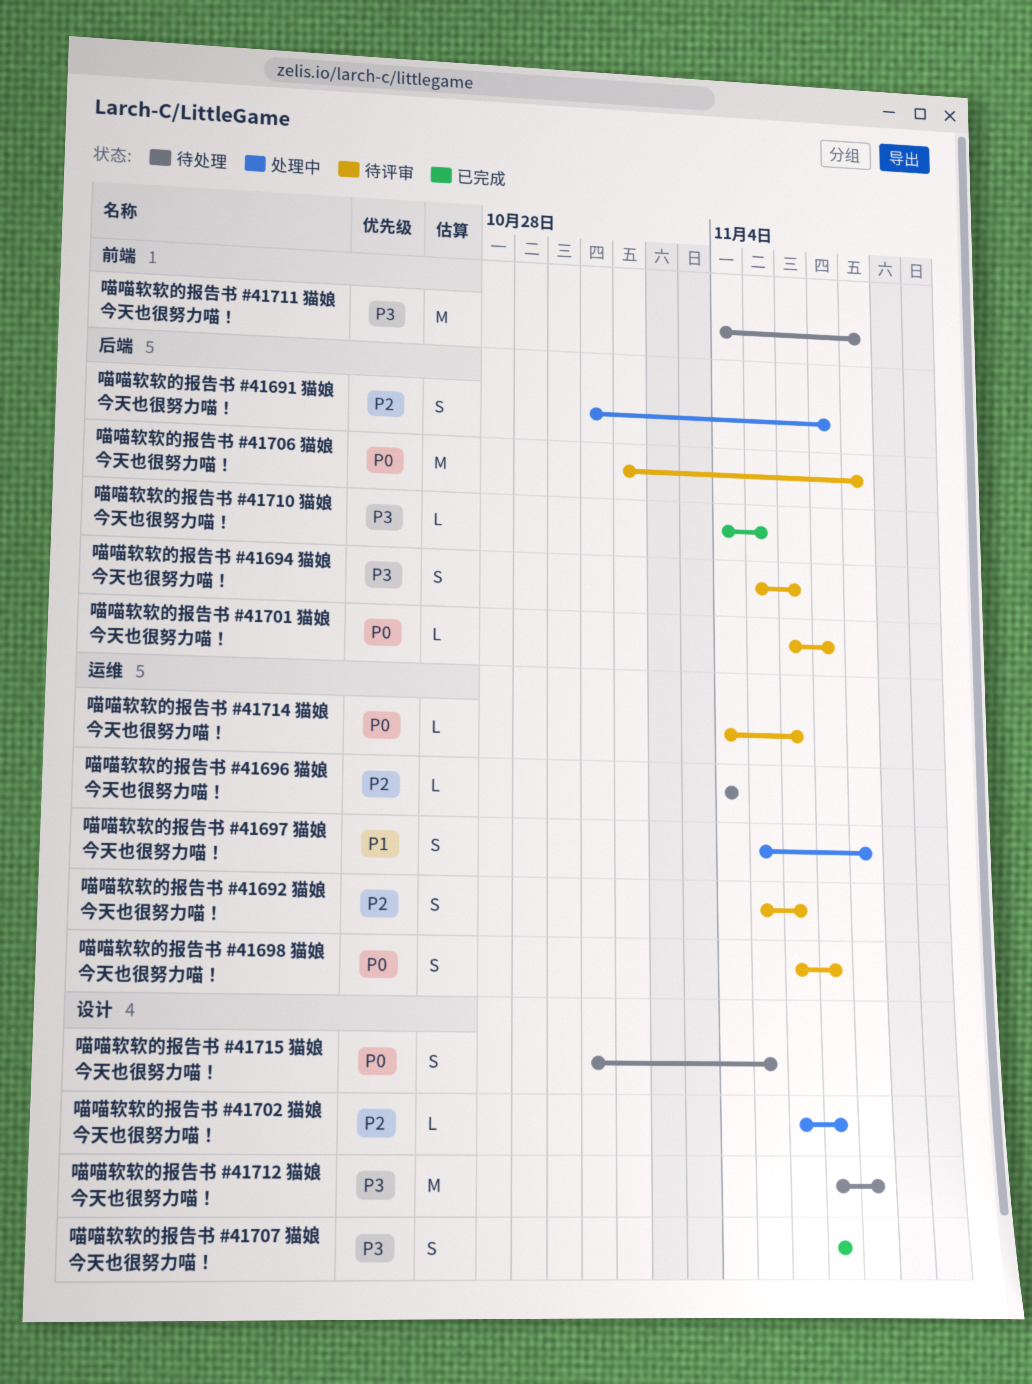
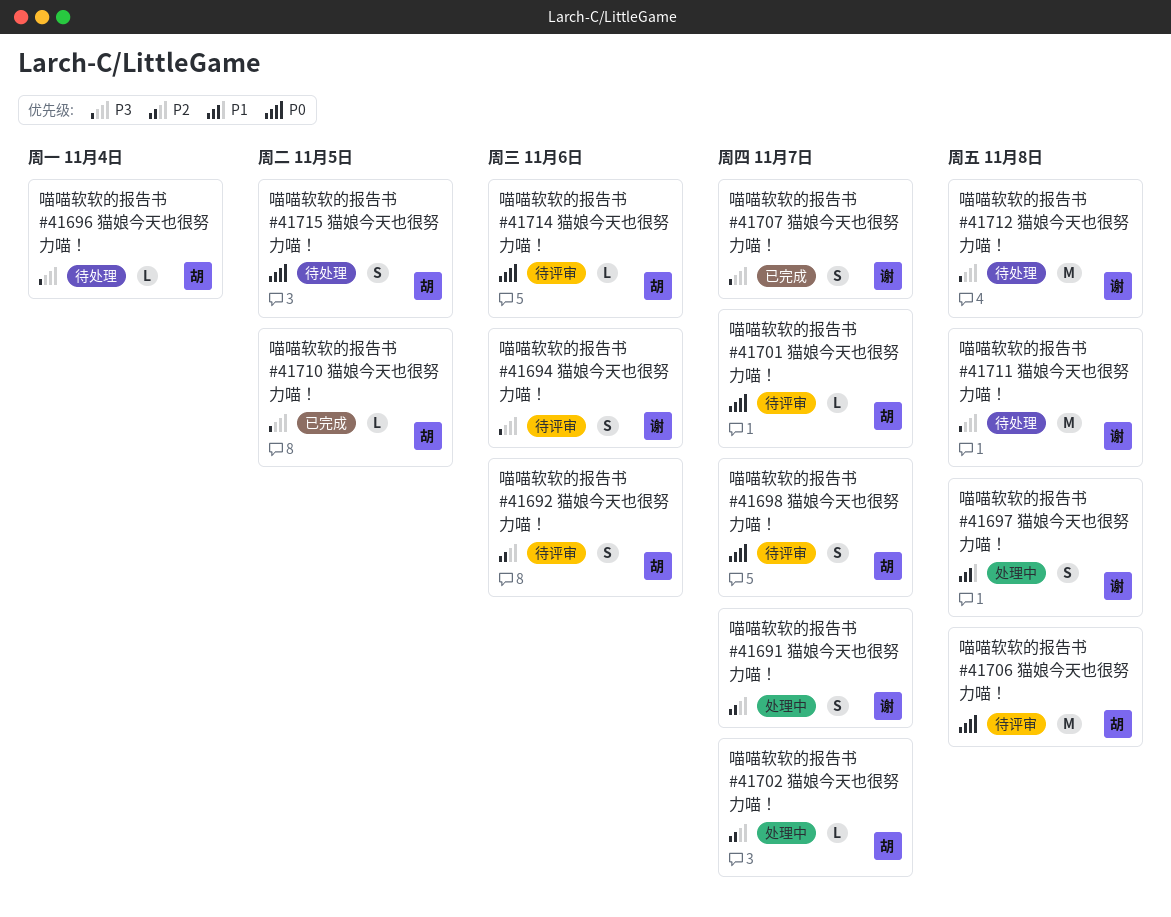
喵喵软软的报告书 #41696 猫娘今天也很努力喵！, priority: P2 -> P3

